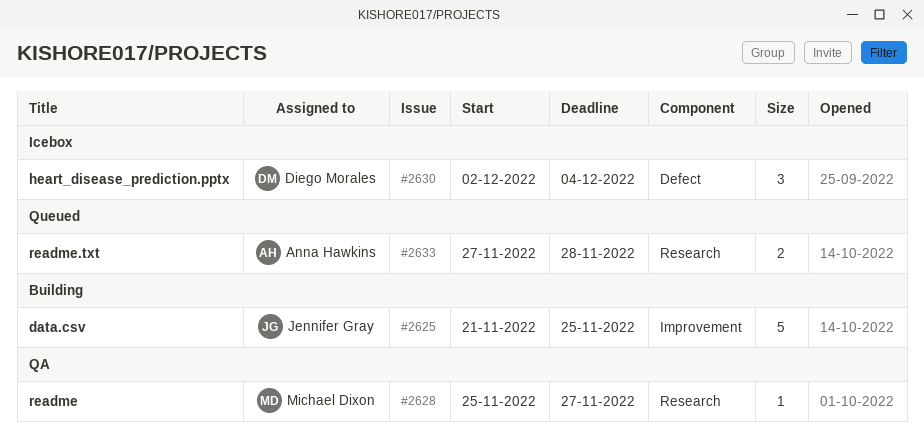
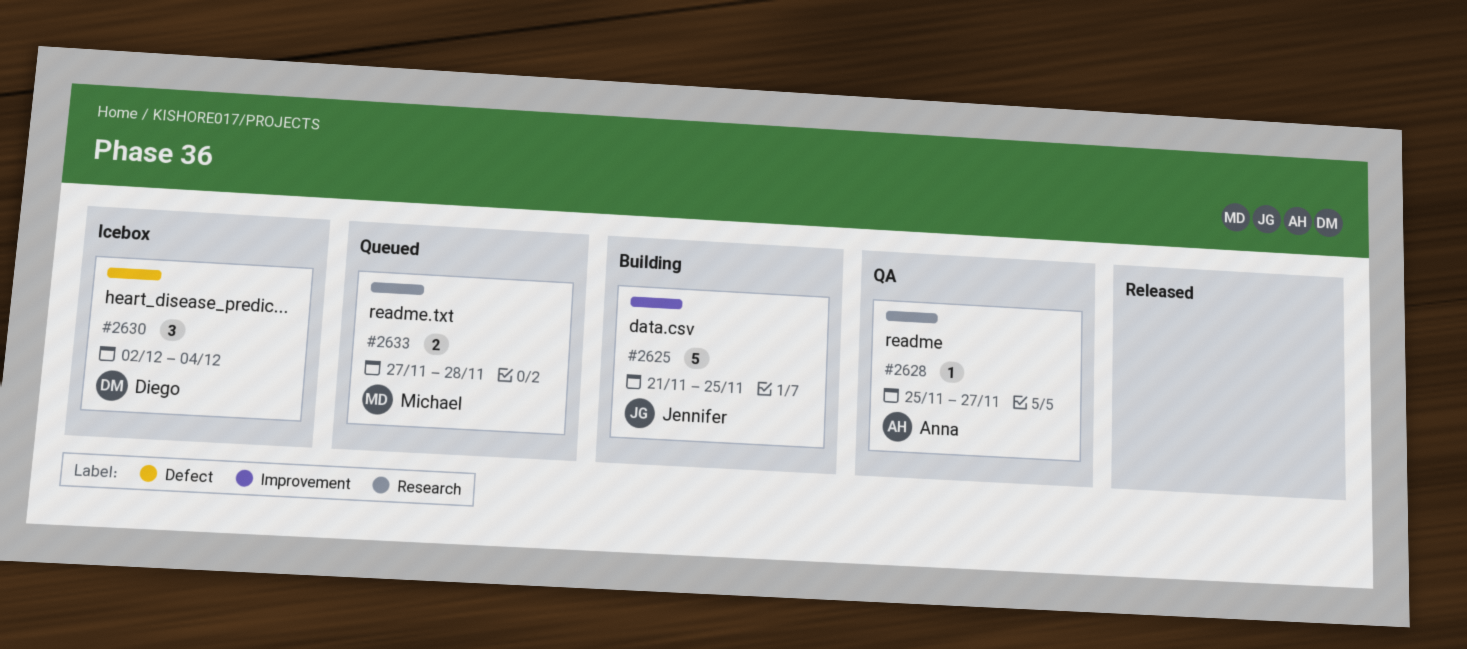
#2628, owner: Michael Dixon -> Anna Hawkins
#2633, owner: Anna Hawkins -> Michael Dixon

